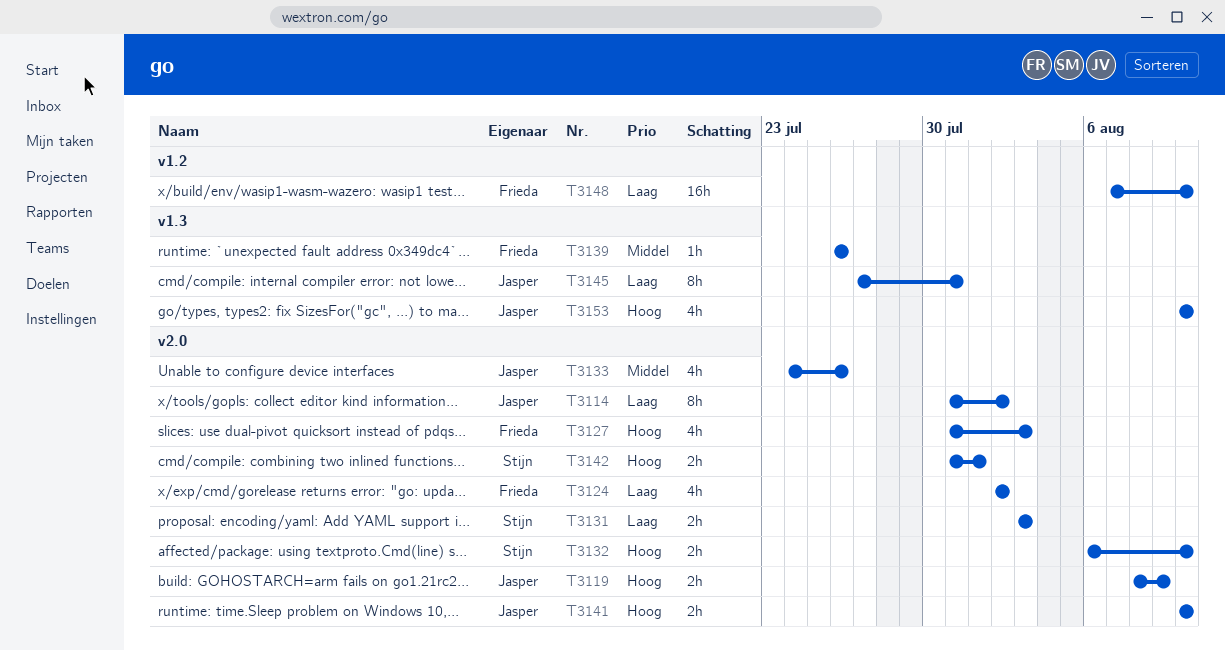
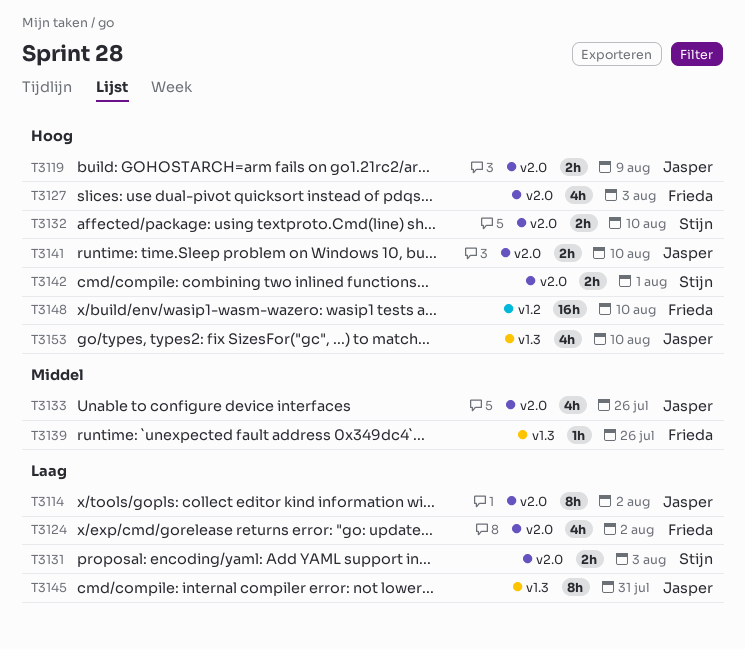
T3148, priority: Laag -> Hoog

